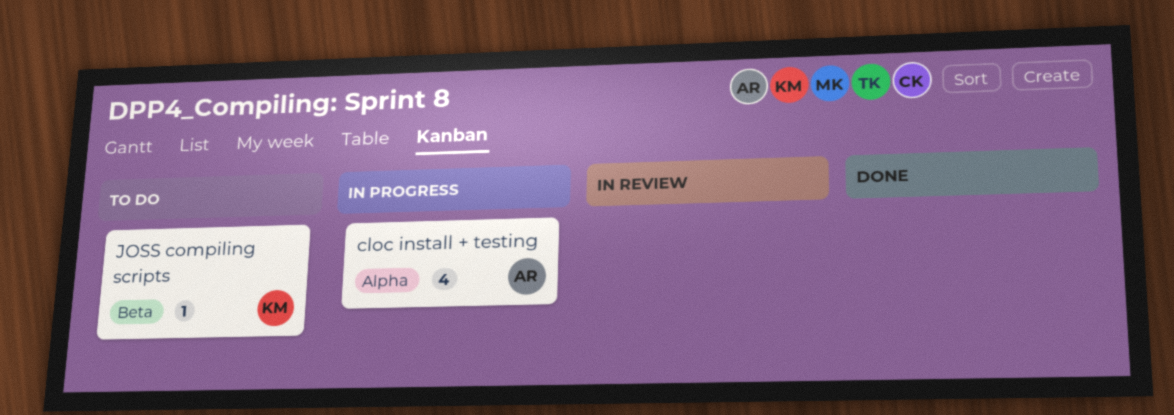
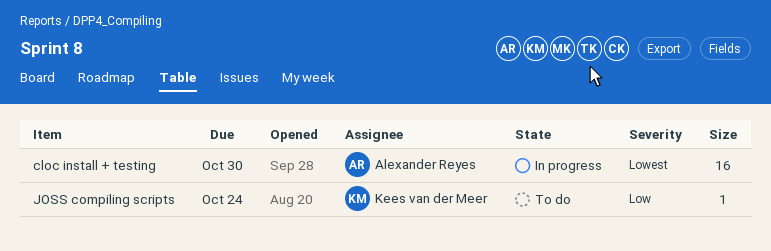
cloc install + testing, estimate: 4 -> 16

